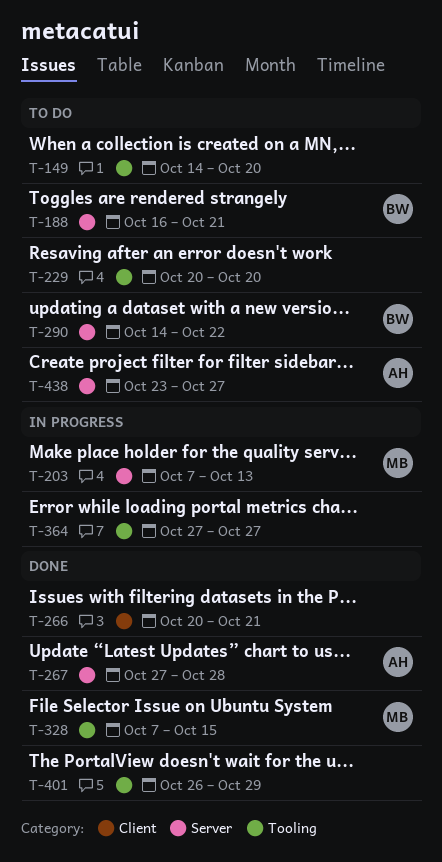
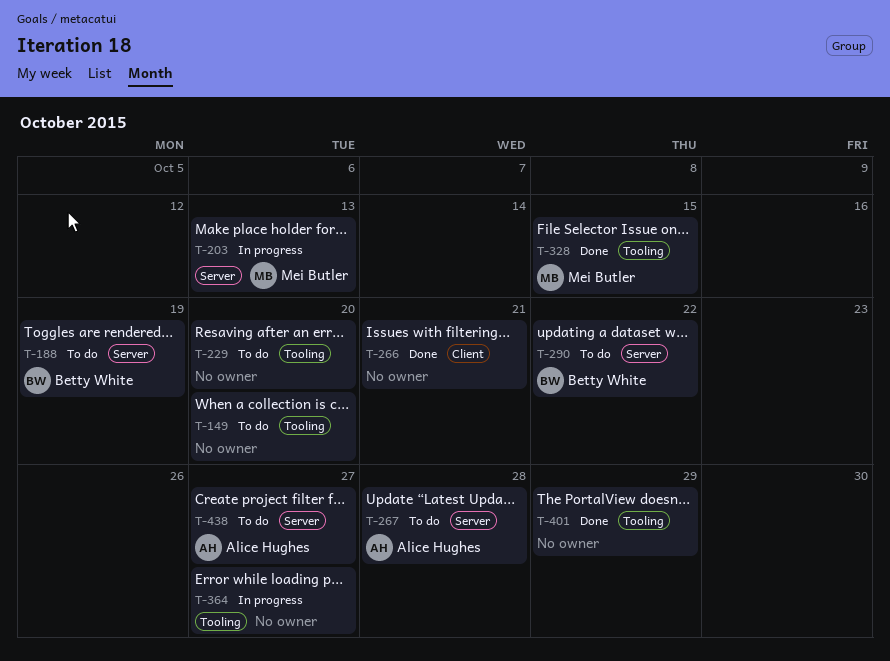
T-188, due: Oct 21 -> Oct 19
T-267, status: Done -> To do

